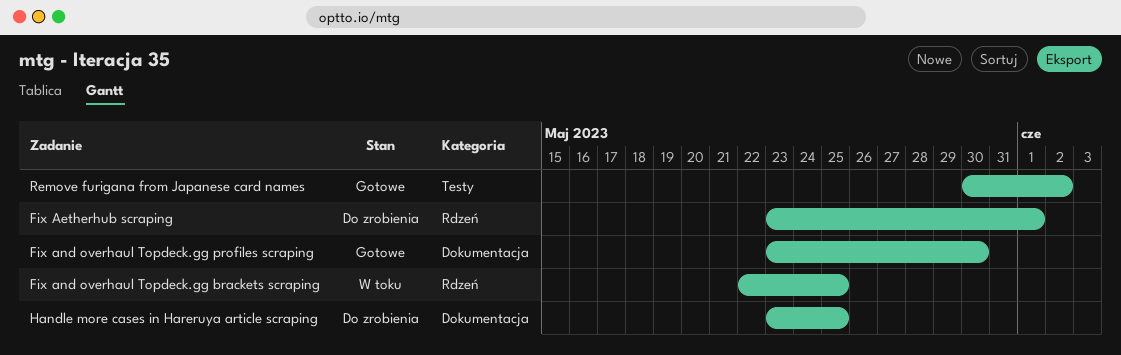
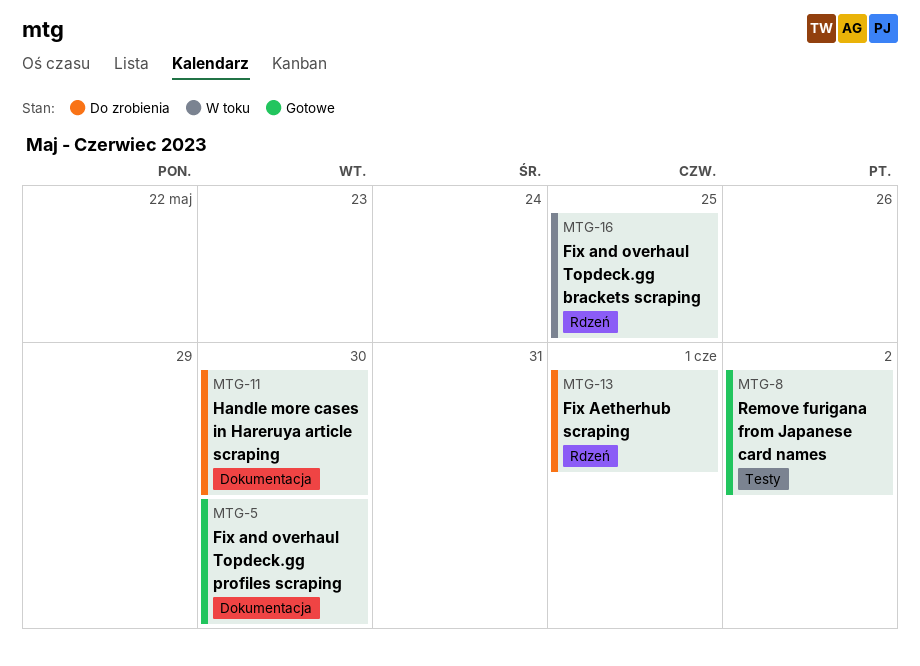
Handle more cases in Hareruya article scraping, due: May 25 -> May 30

